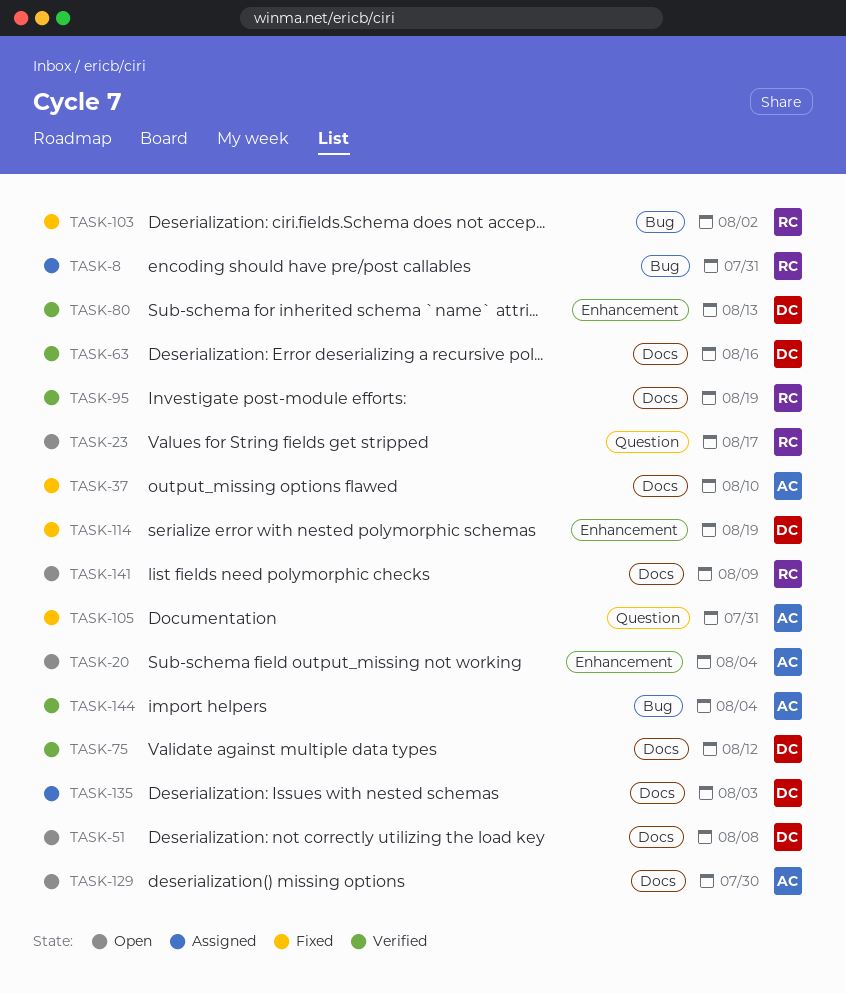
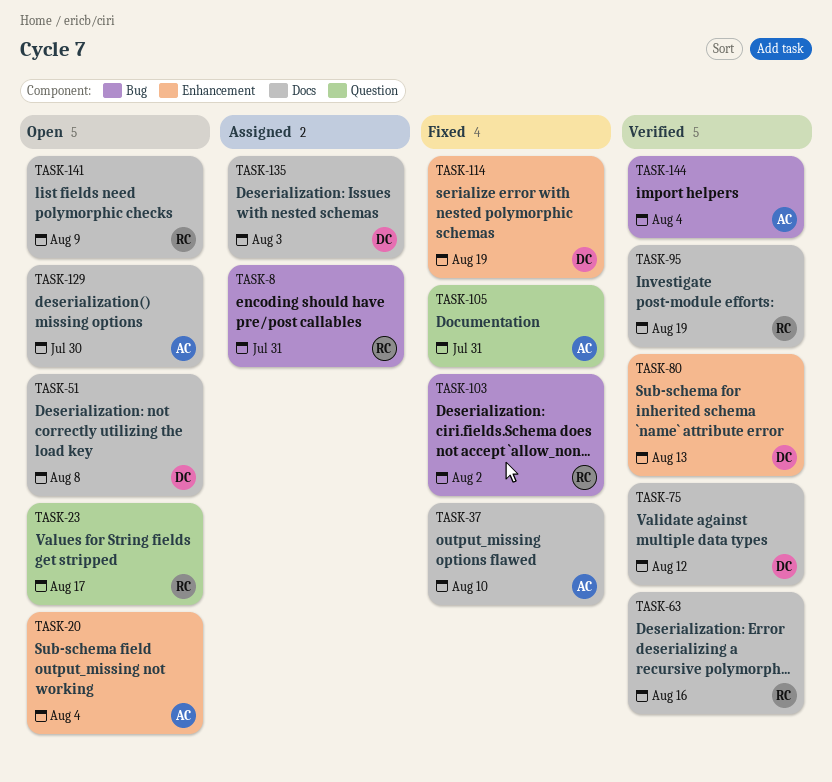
TASK-63, owner: DC -> RC

